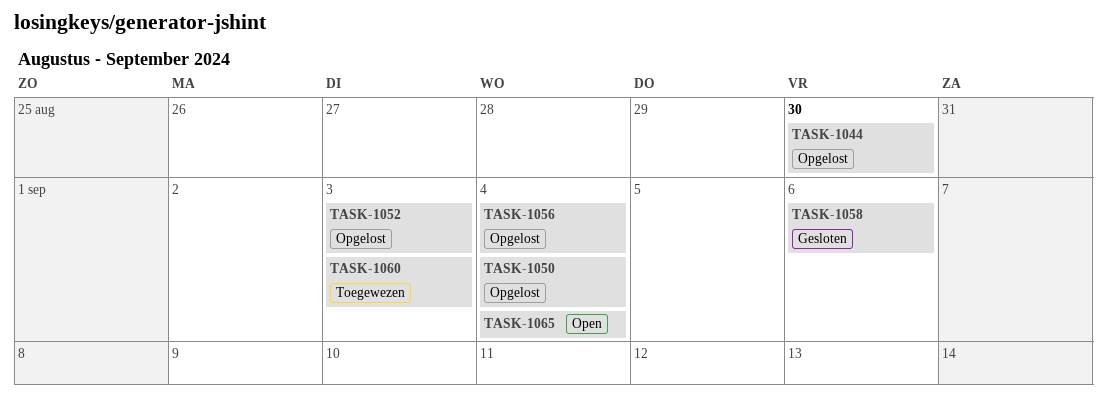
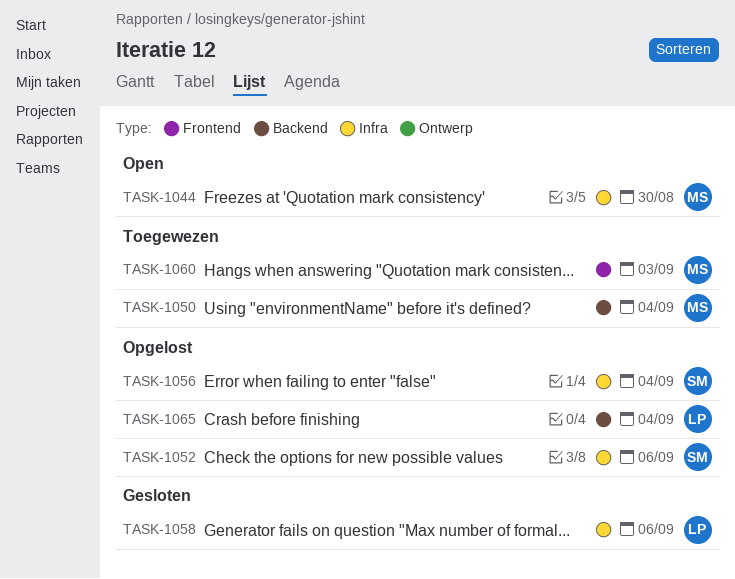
TASK-1044, status: Opgelost -> Open
TASK-1050, status: Opgelost -> Toegewezen
TASK-1052, due: Sep 3 -> Sep 6
TASK-1065, status: Open -> Opgelost

